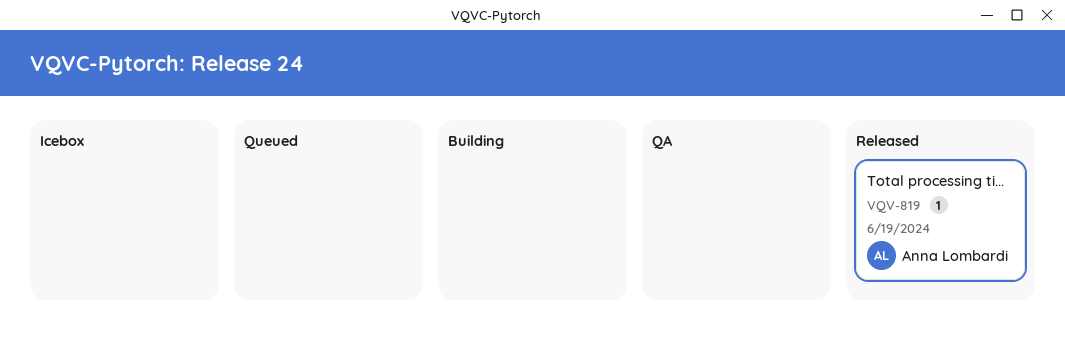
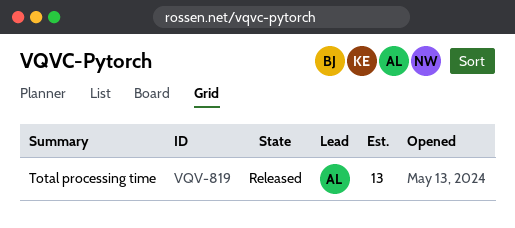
VQV-819, estimate: 1 -> 13

